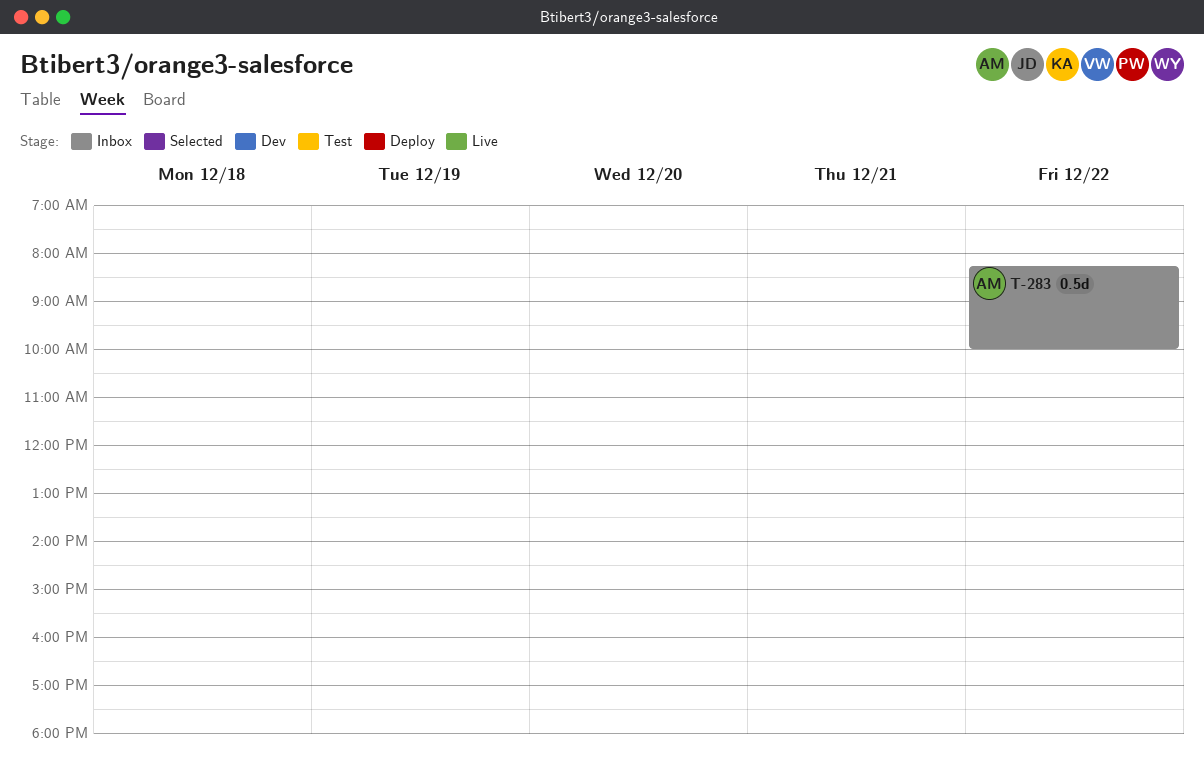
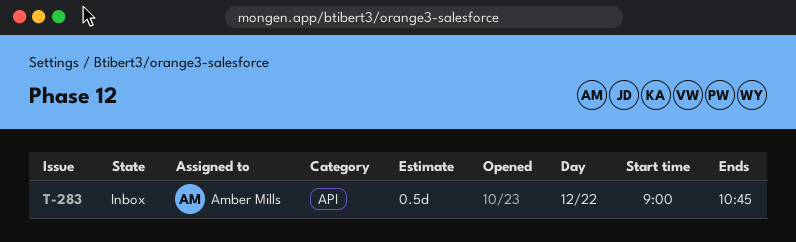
T-283, begins: 08:15 -> 09:00
T-283, ends: 10:00 -> 10:45

